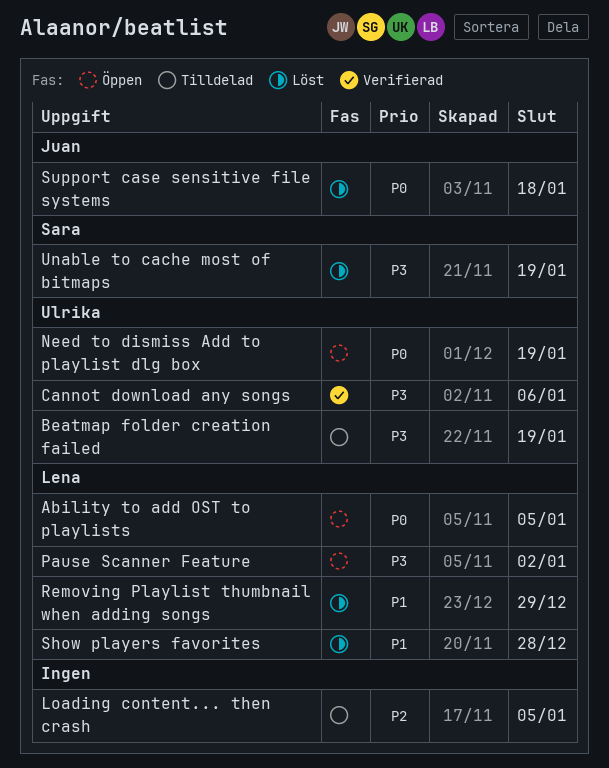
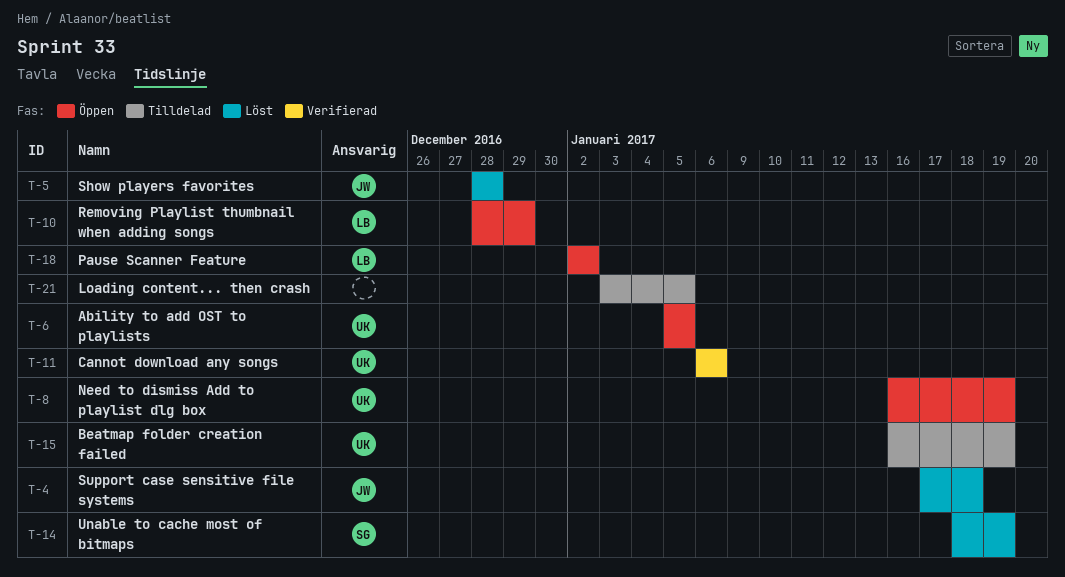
Ability to add OST to playlists, owner: Lena -> Ulrika
Removing Playlist thumbnail when adding songs, status: Löst -> Öppen
Show players favorites, owner: Lena -> Juan

